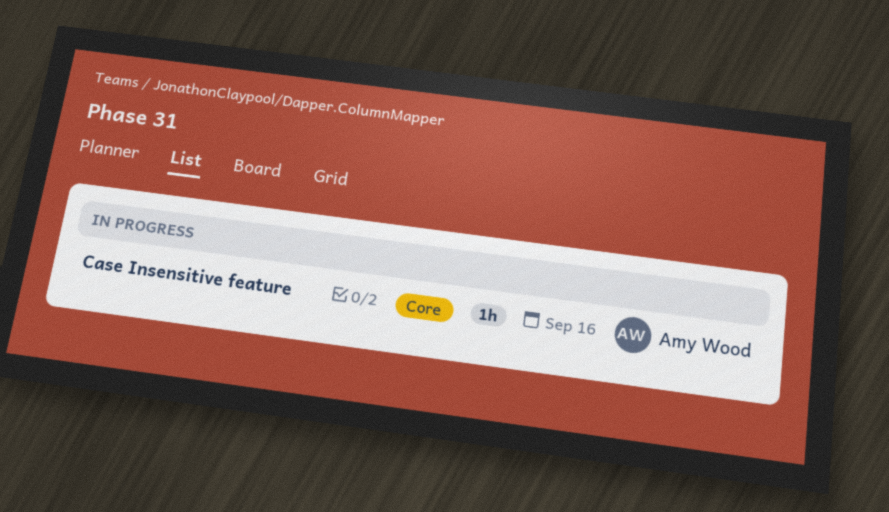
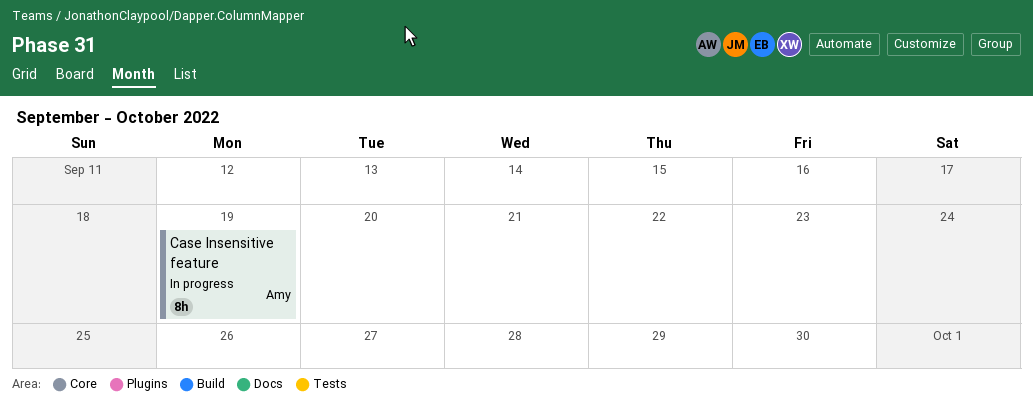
Case Insensitive feature, estimate: 1h -> 8h
Case Insensitive feature, due: Sep 16 -> Sep 19

